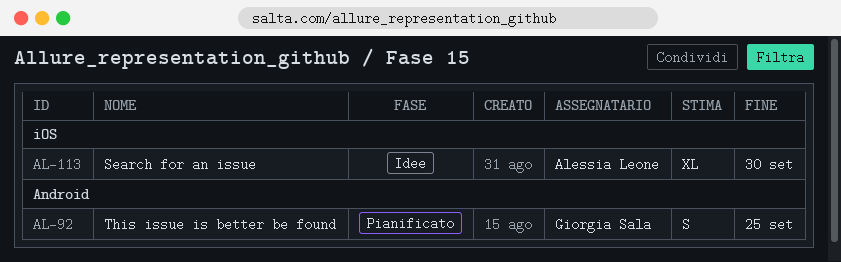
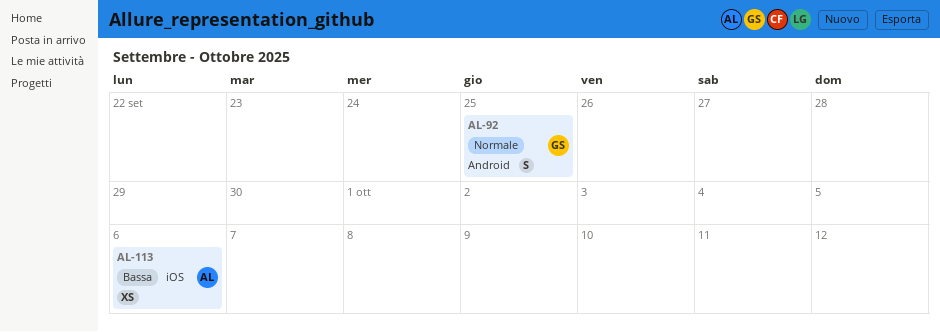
AL-113, estimate: XL -> XS
AL-113, due: Sep 30 -> Oct 6

